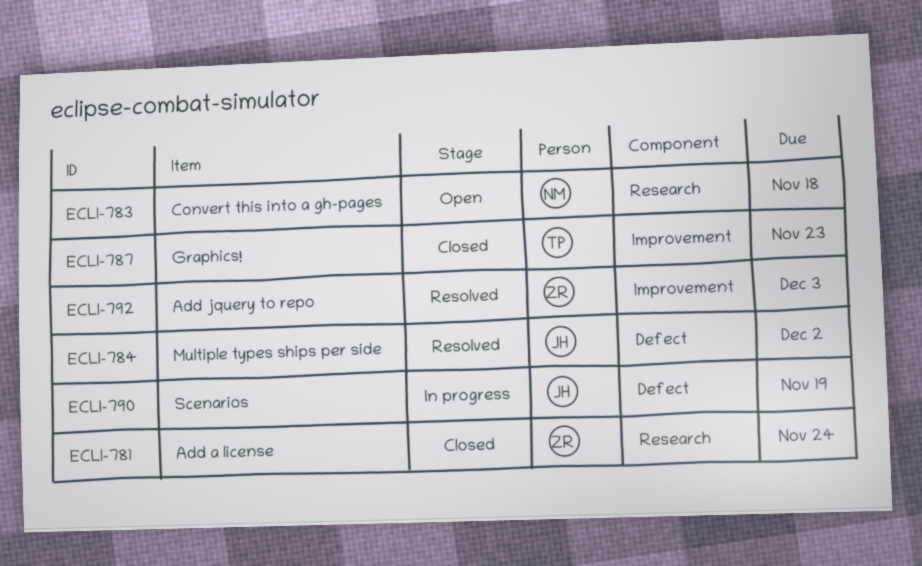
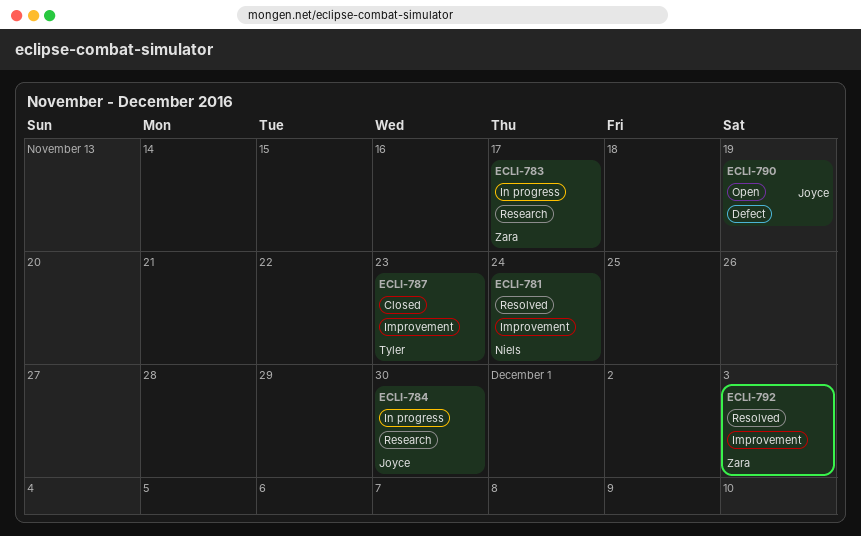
ECLI-781, status: Closed -> Resolved
ECLI-781, owner: Zara -> Niels
ECLI-781, label: Research -> Improvement
ECLI-783, status: Open -> In progress
ECLI-783, owner: Niels -> Zara
ECLI-783, due: Nov 18 -> Nov 17
ECLI-784, status: Resolved -> In progress
ECLI-784, label: Defect -> Research
ECLI-784, due: Dec 2 -> Nov 30
ECLI-790, status: In progress -> Open

